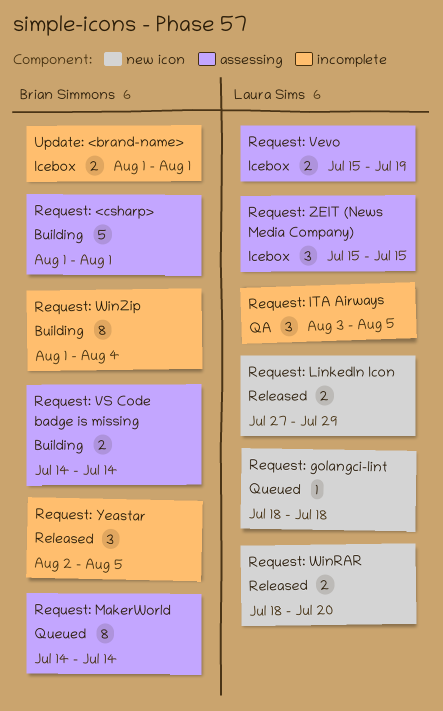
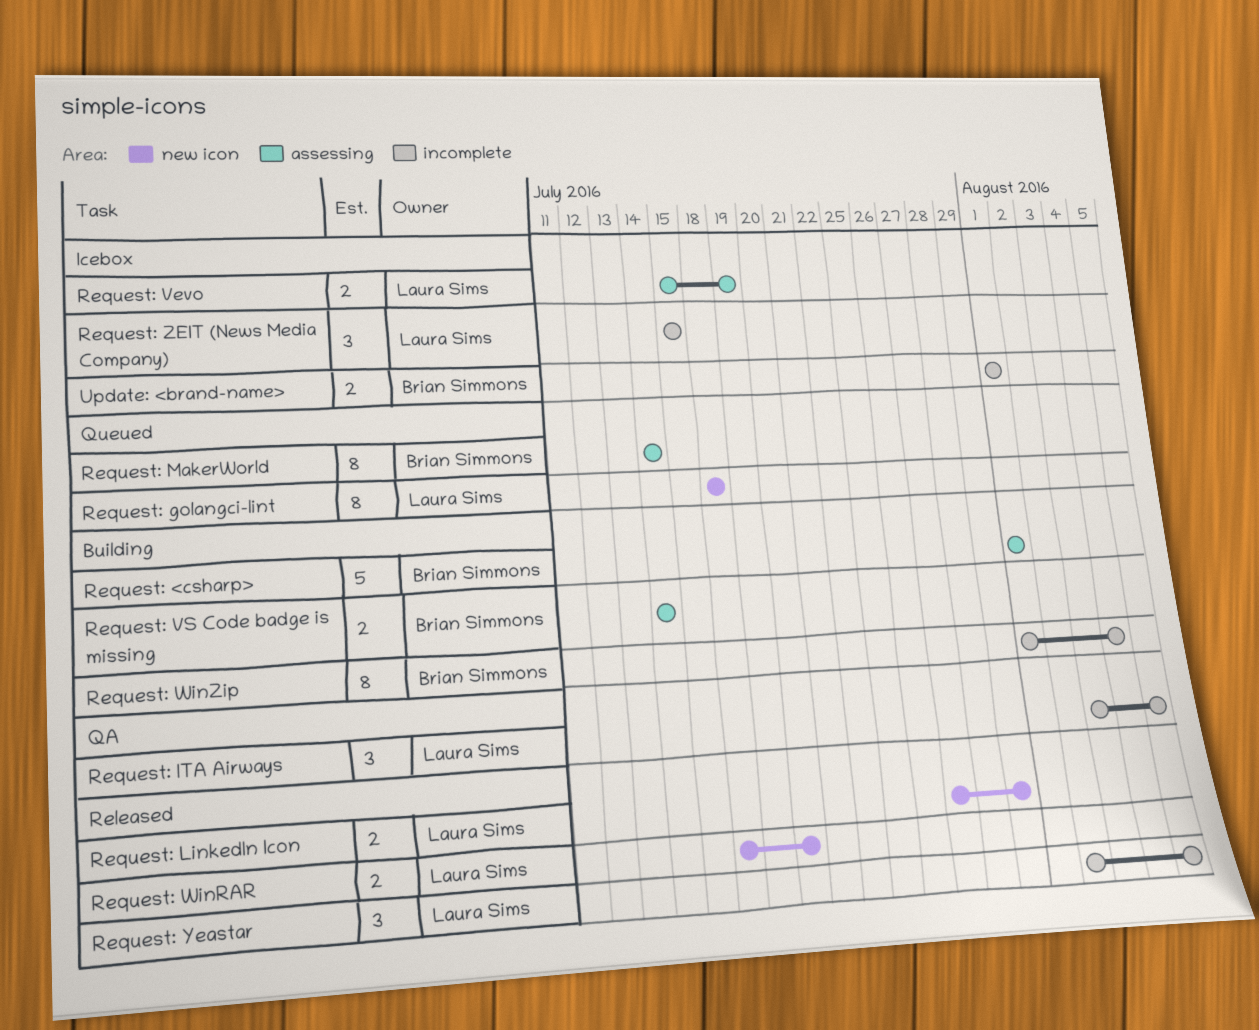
Request: golangci-lint, estimate: 1 -> 8
Request: Yeastar, owner: Brian Simmons -> Laura Sims
Request: ZEIT (News Media Company), label: assessing -> incomplete

